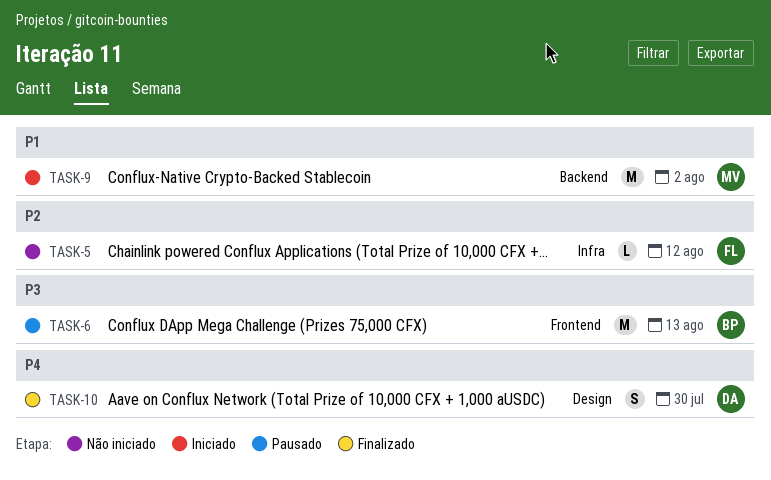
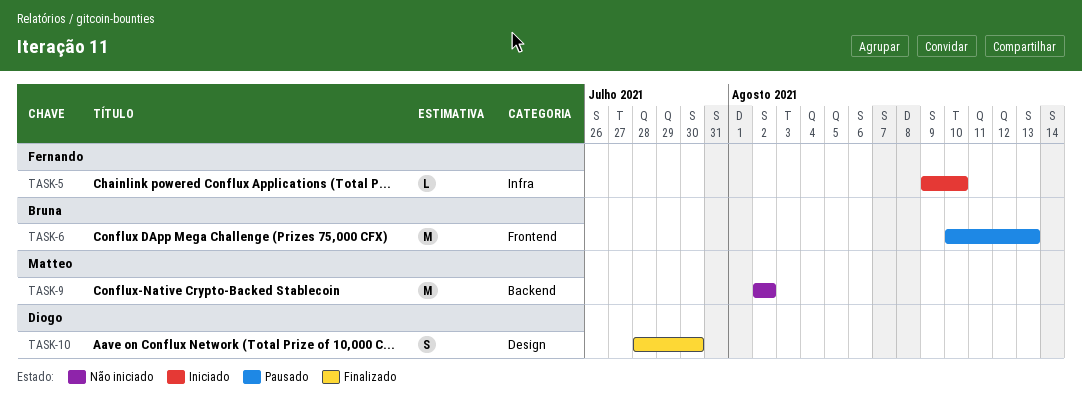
TASK-5, status: Não iniciado -> Iniciado
TASK-5, due: Aug 12 -> Aug 10
TASK-9, status: Iniciado -> Não iniciado

